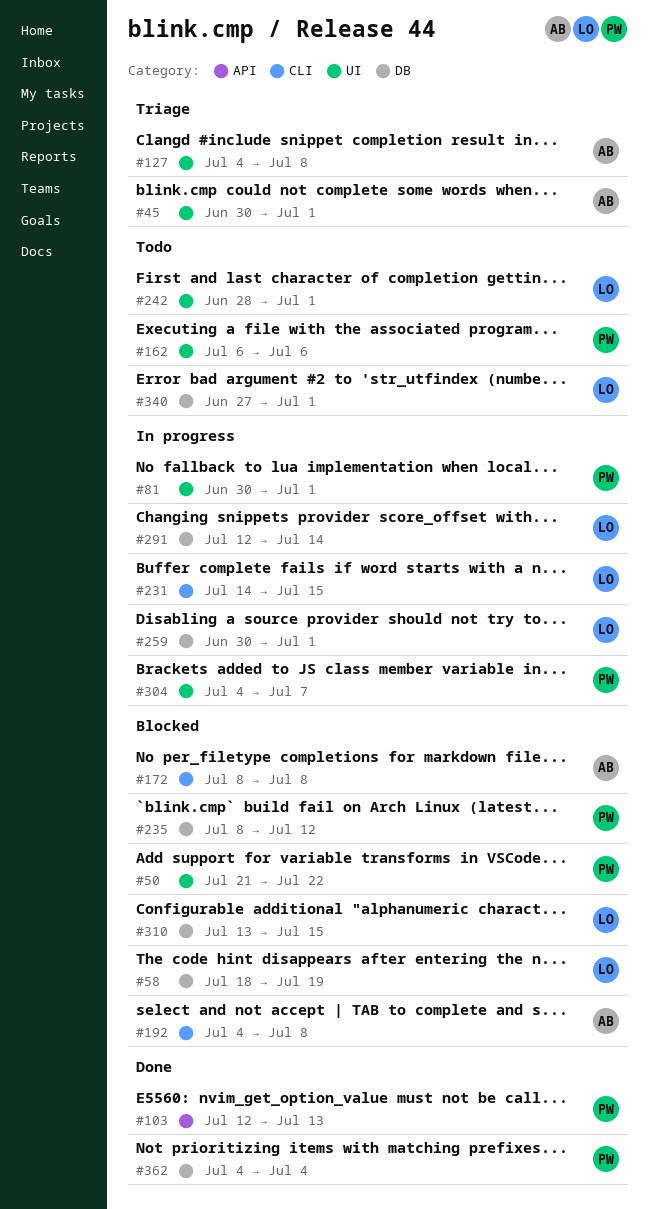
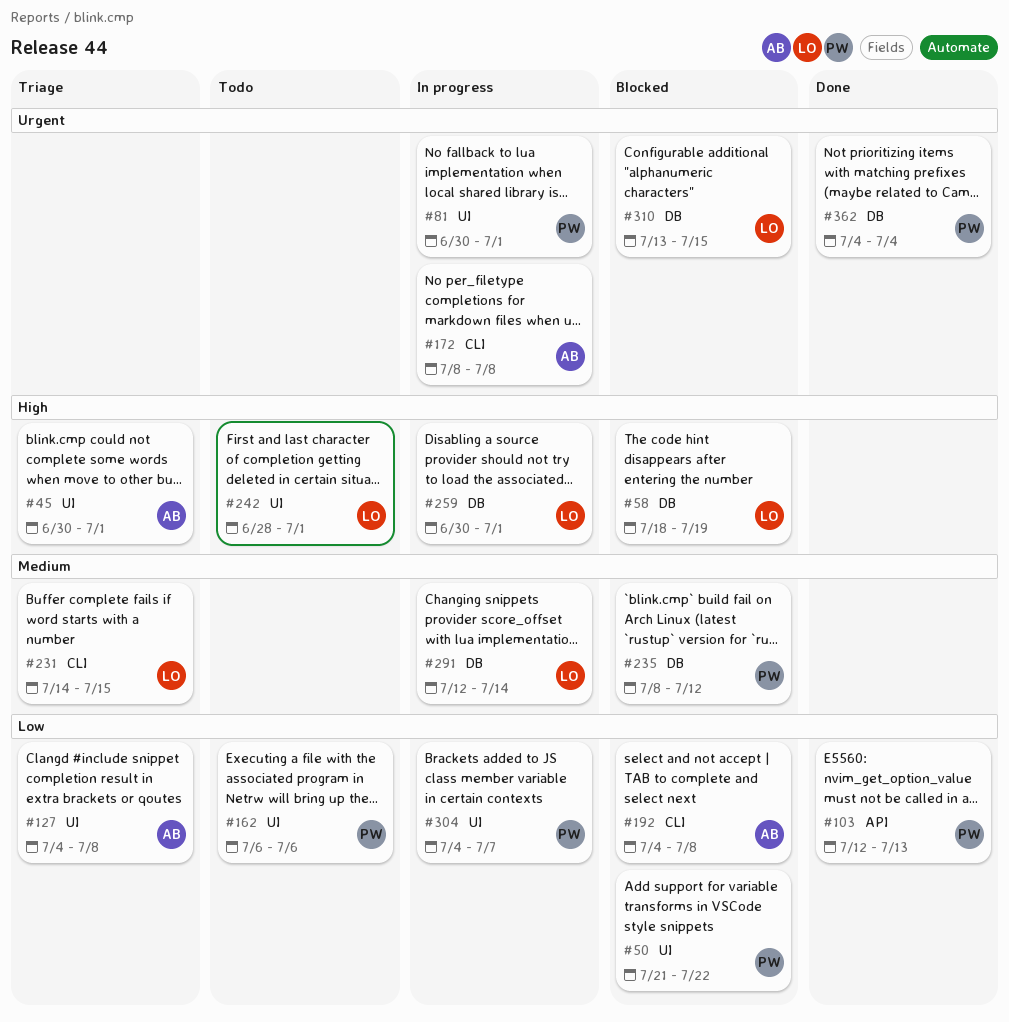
#172, status: Blocked -> In progress
#231, status: In progress -> Triage
#340: present -> none

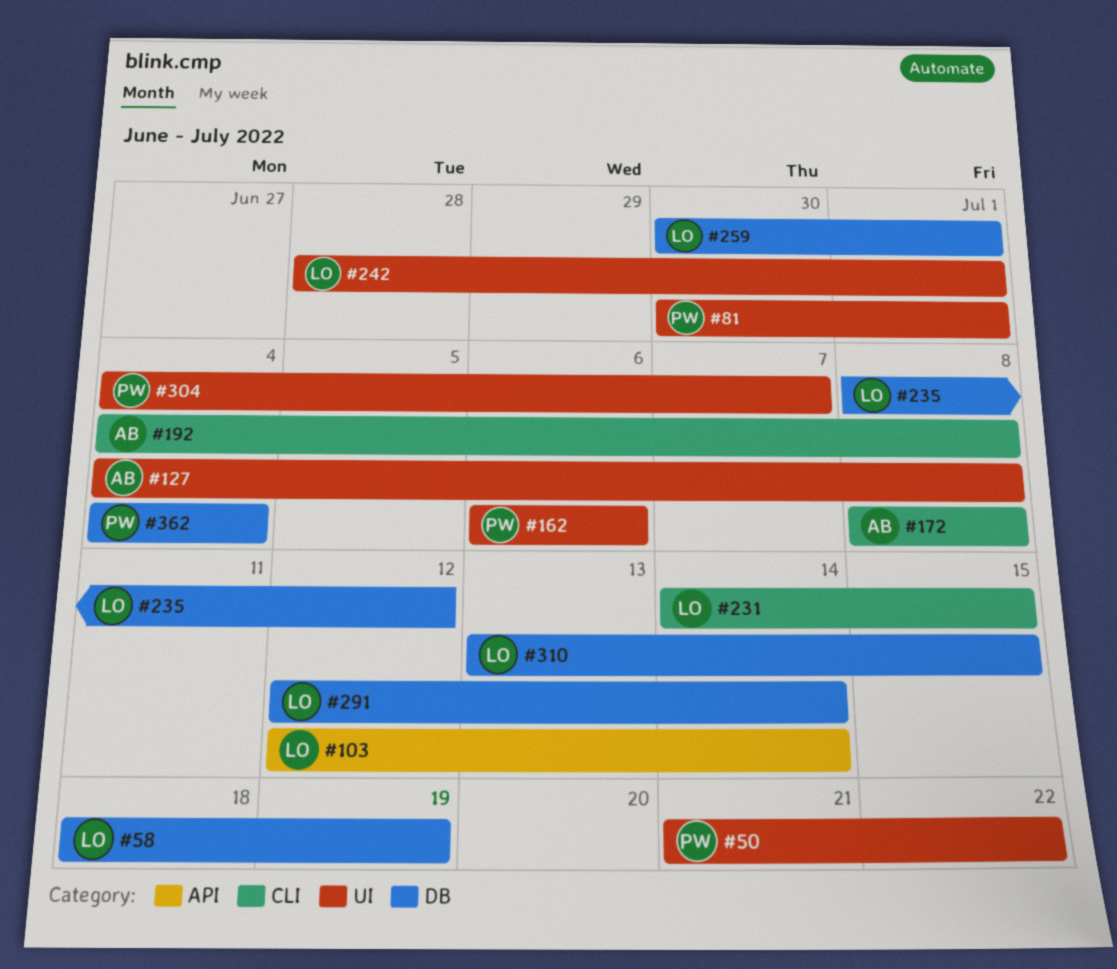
#45: present -> none
#103, owner: PW -> LO
#103, due: Jul 13 -> Jul 14
#235, owner: PW -> LO

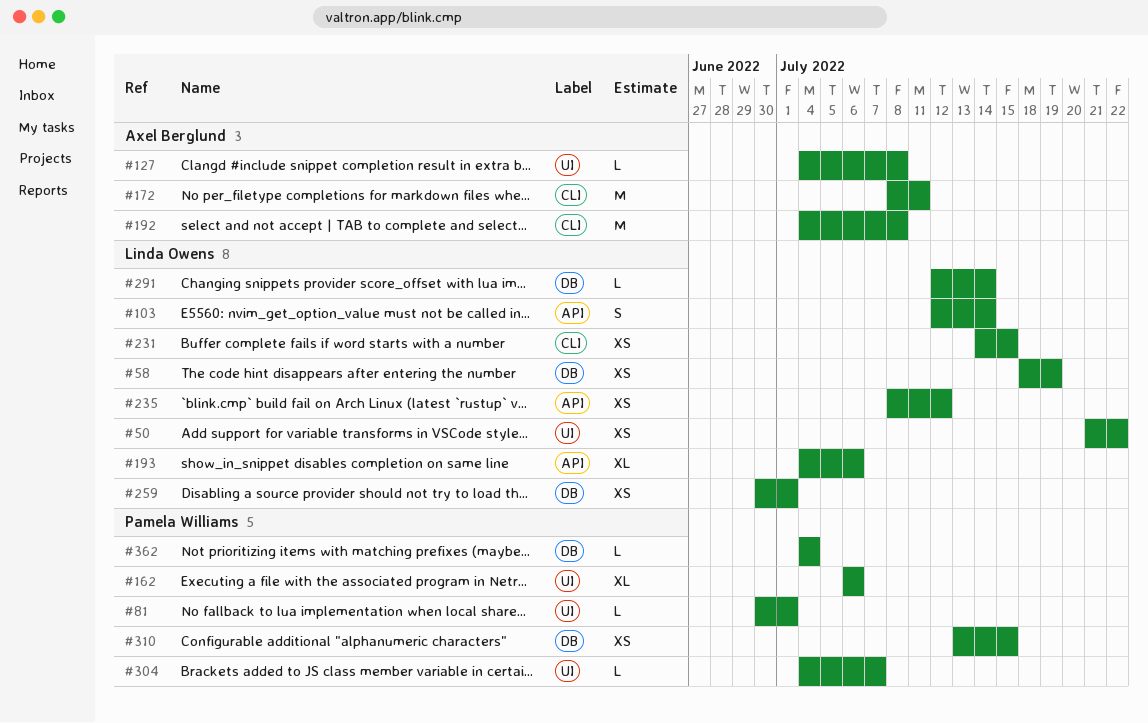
#50, owner: Pamela Williams -> Linda Owens
#172, due: Jul 8 -> Jul 11
#193: none -> present
#235, label: DB -> API
#242: present -> none
#310, owner: Linda Owens -> Pamela Williams

